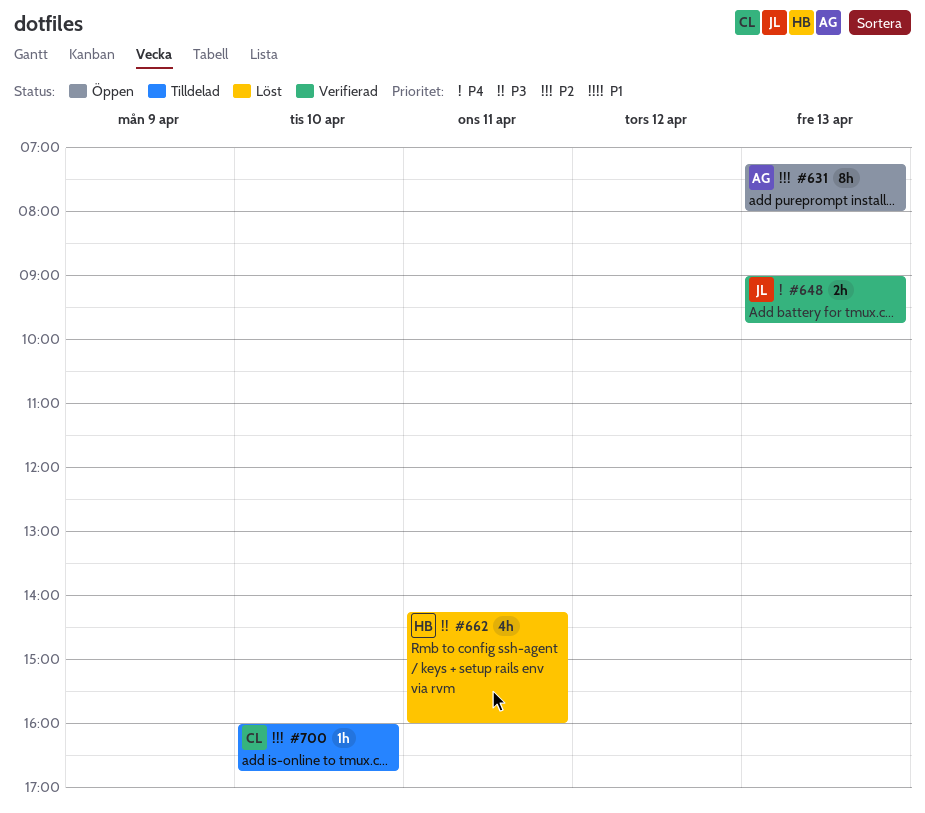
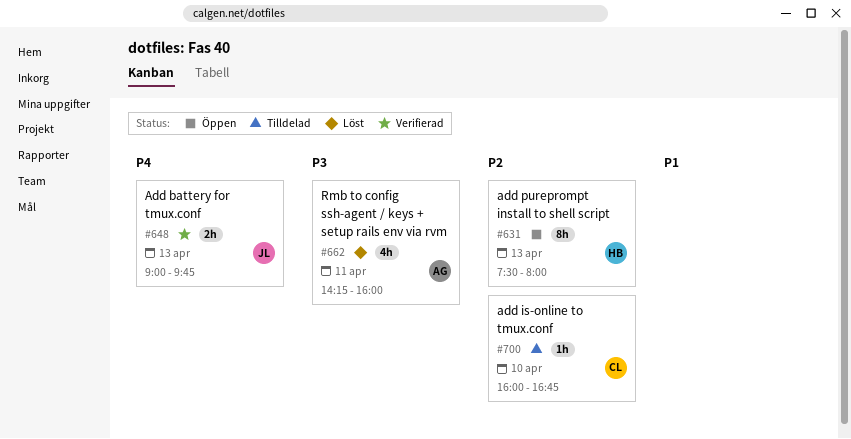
#631, owner: AG -> HB
#631, begins: 07:15 -> 07:30
#662, owner: HB -> AG

